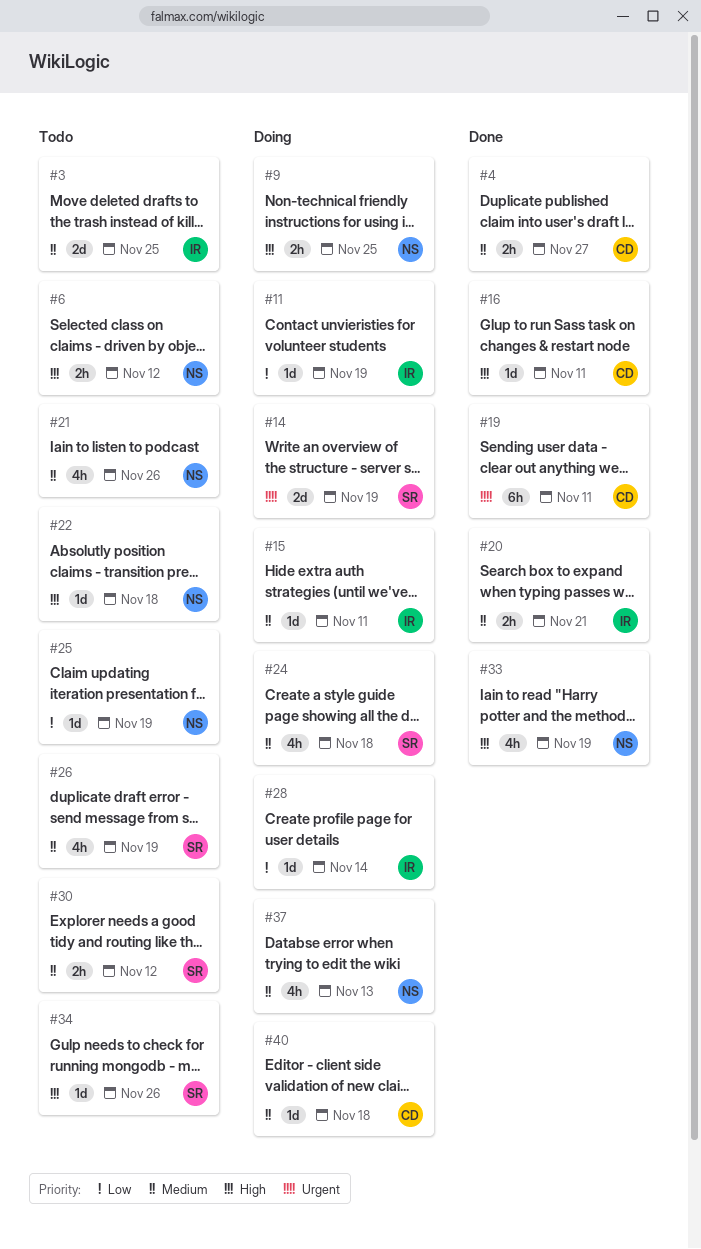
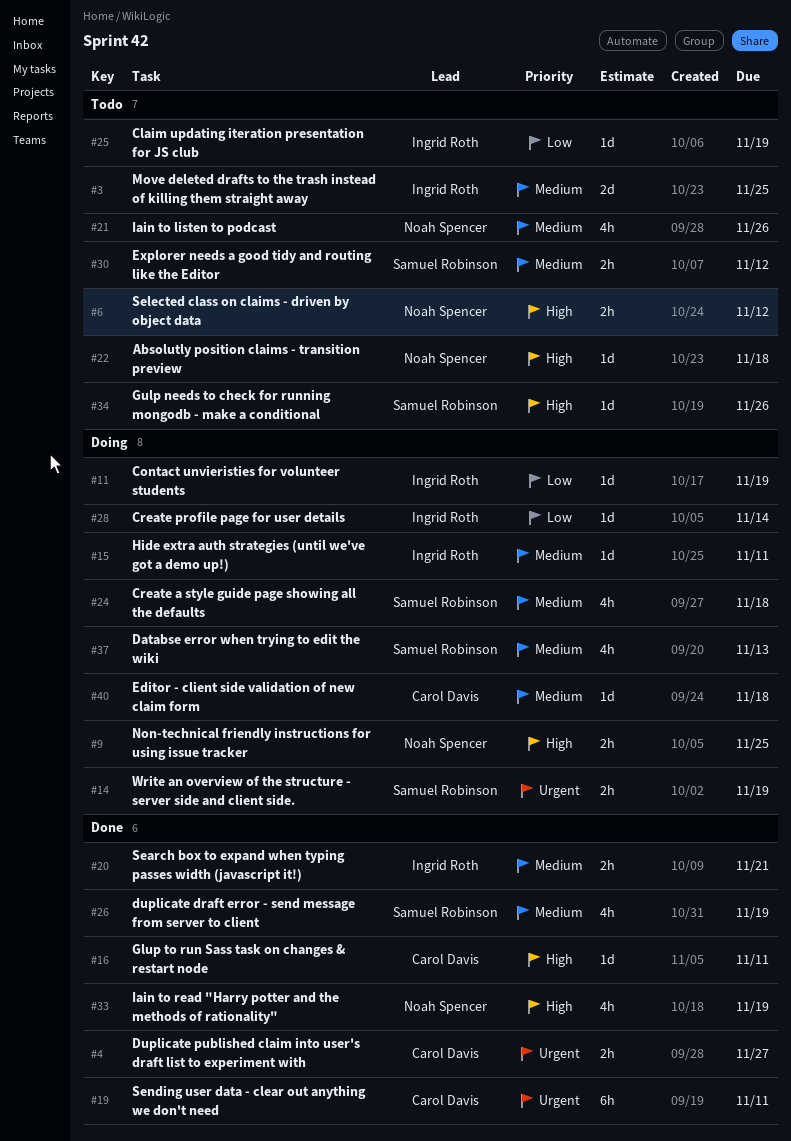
#4, priority: Medium -> Urgent
#14, estimate: 2d -> 2h
#25, owner: Noah Spencer -> Ingrid Roth
#26, status: Todo -> Done
#37, owner: Noah Spencer -> Samuel Robinson

